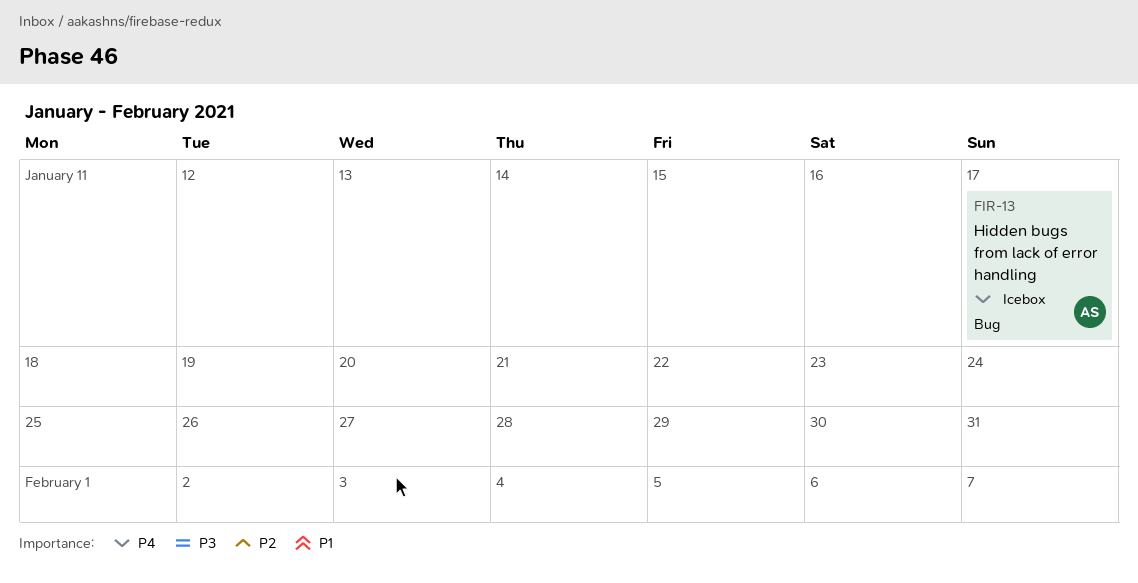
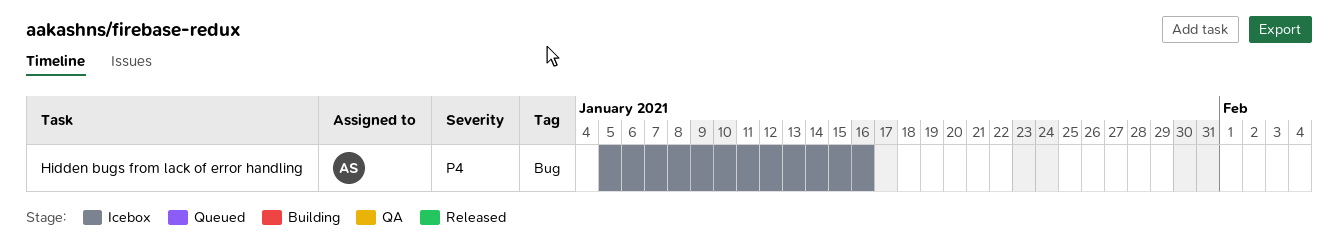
Hidden bugs from lack of error handling, due: Jan 17 -> Jan 16

